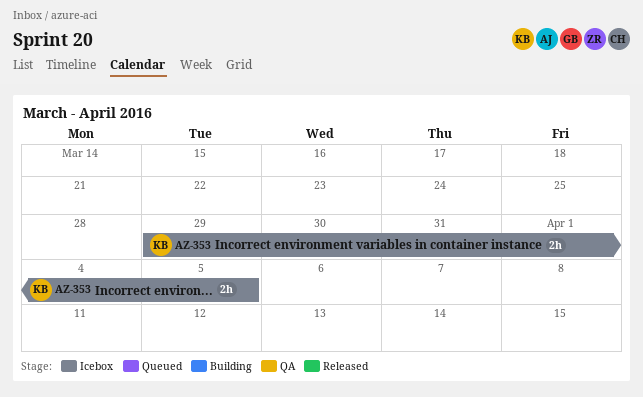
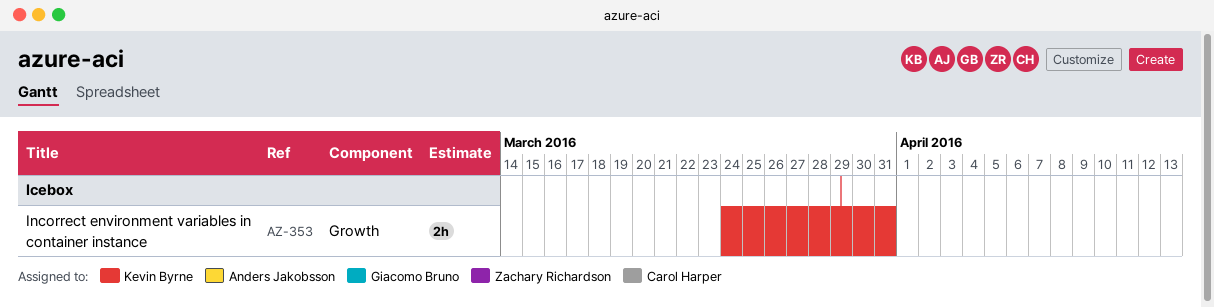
AZ-353, start: Mar 29 -> Mar 24
AZ-353, due: Apr 5 -> Mar 31

